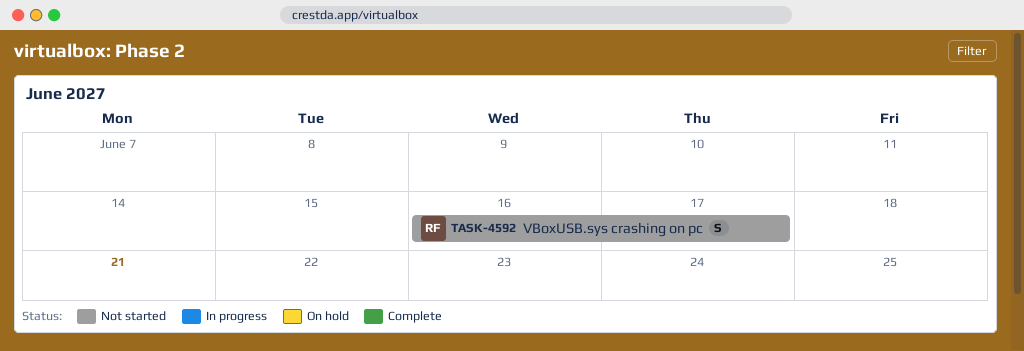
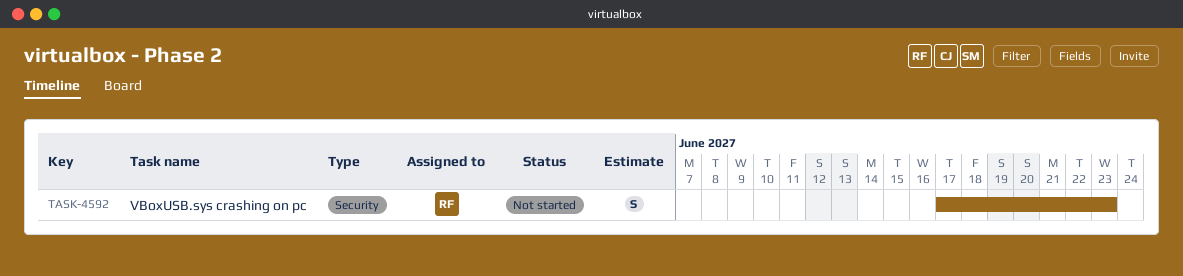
TASK-4592, start: Jun 16 -> Jun 17
TASK-4592, due: Jun 17 -> Jun 23

